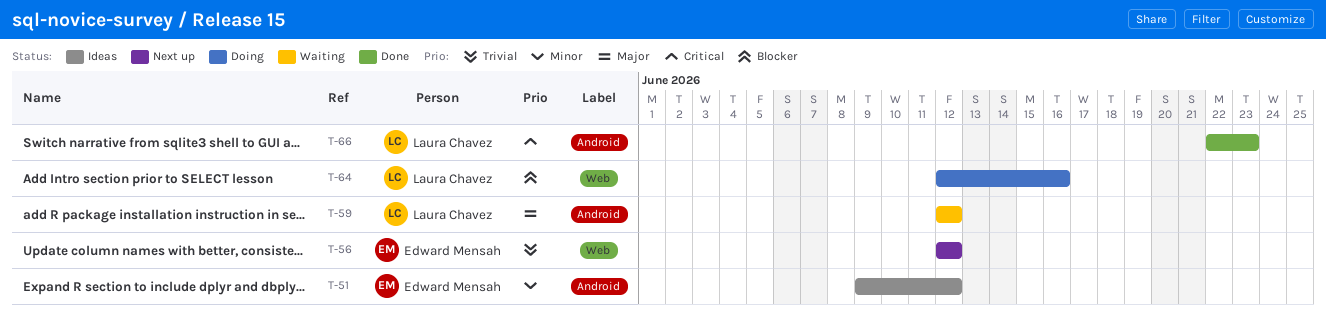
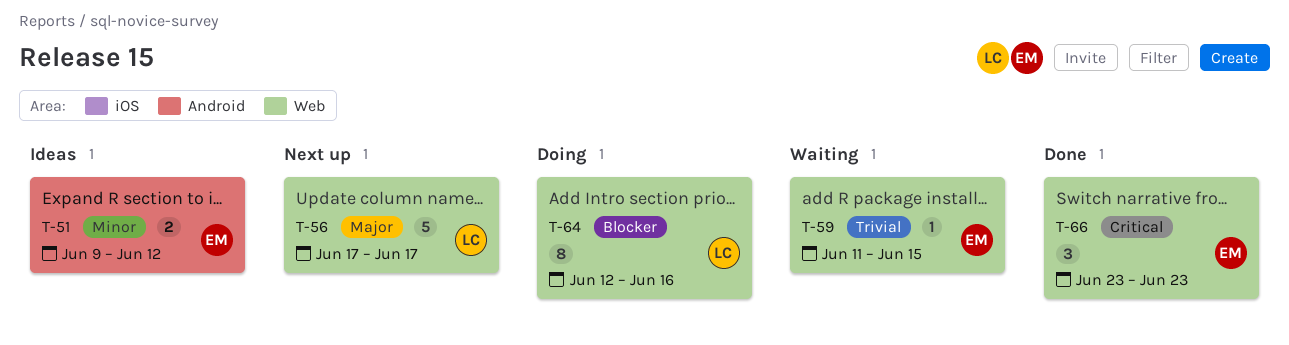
T-56, owner: Edward Mensah -> Laura Chavez
T-56, priority: Trivial -> Major
T-56, start: Jun 12 -> Jun 17
T-56, due: Jun 12 -> Jun 17
T-59, owner: Laura Chavez -> Edward Mensah
T-59, priority: Major -> Trivial
T-59, label: Android -> Web
T-59, start: Jun 12 -> Jun 11
T-59, due: Jun 12 -> Jun 15
T-66, owner: Laura Chavez -> Edward Mensah
T-66, label: Android -> Web
T-66, start: Jun 22 -> Jun 23

